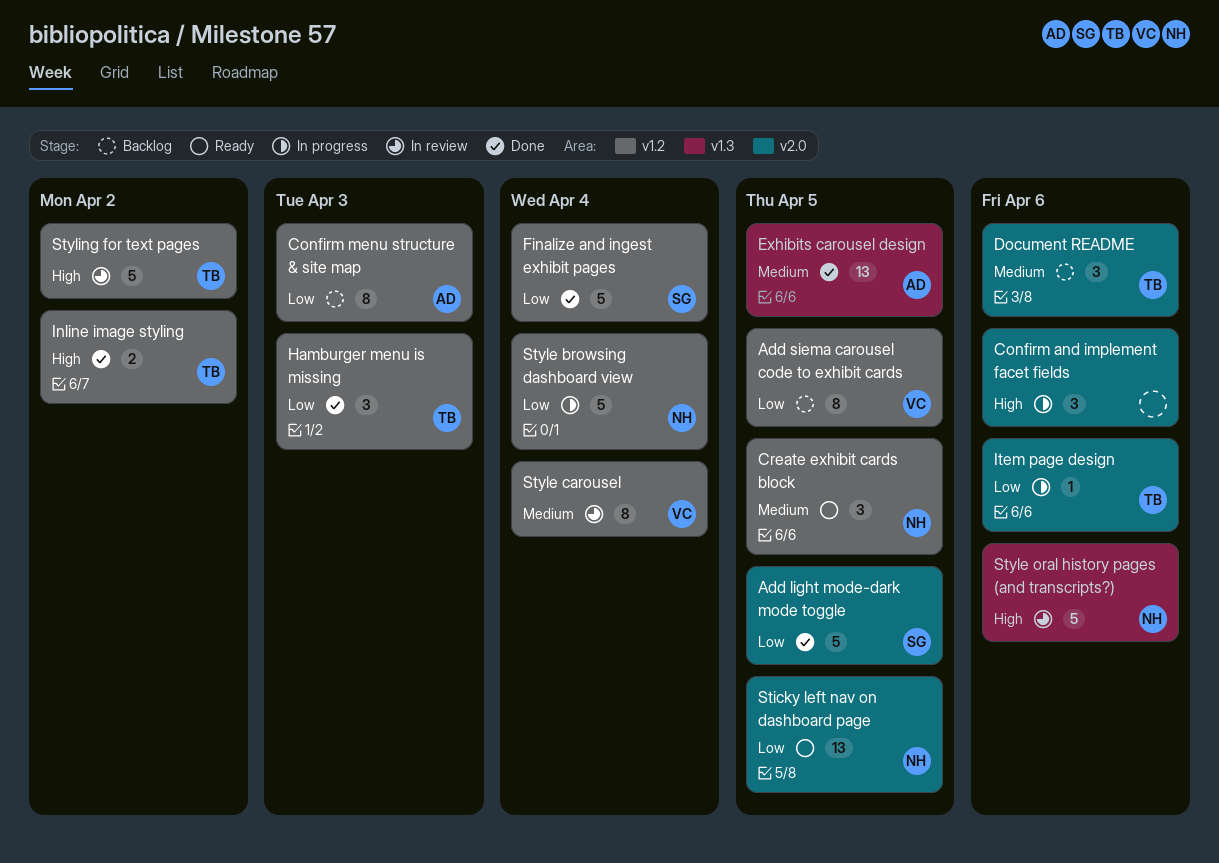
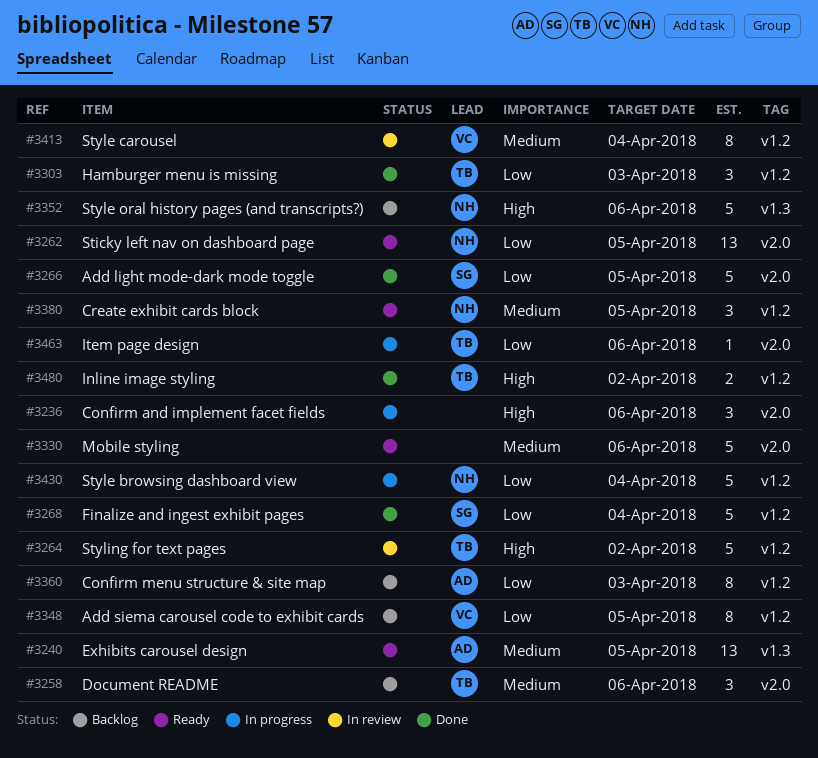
Exhibits carousel design, status: Done -> Ready
Mobile styling: none -> present
Style oral history pages (and transcripts?), status: In review -> Backlog

